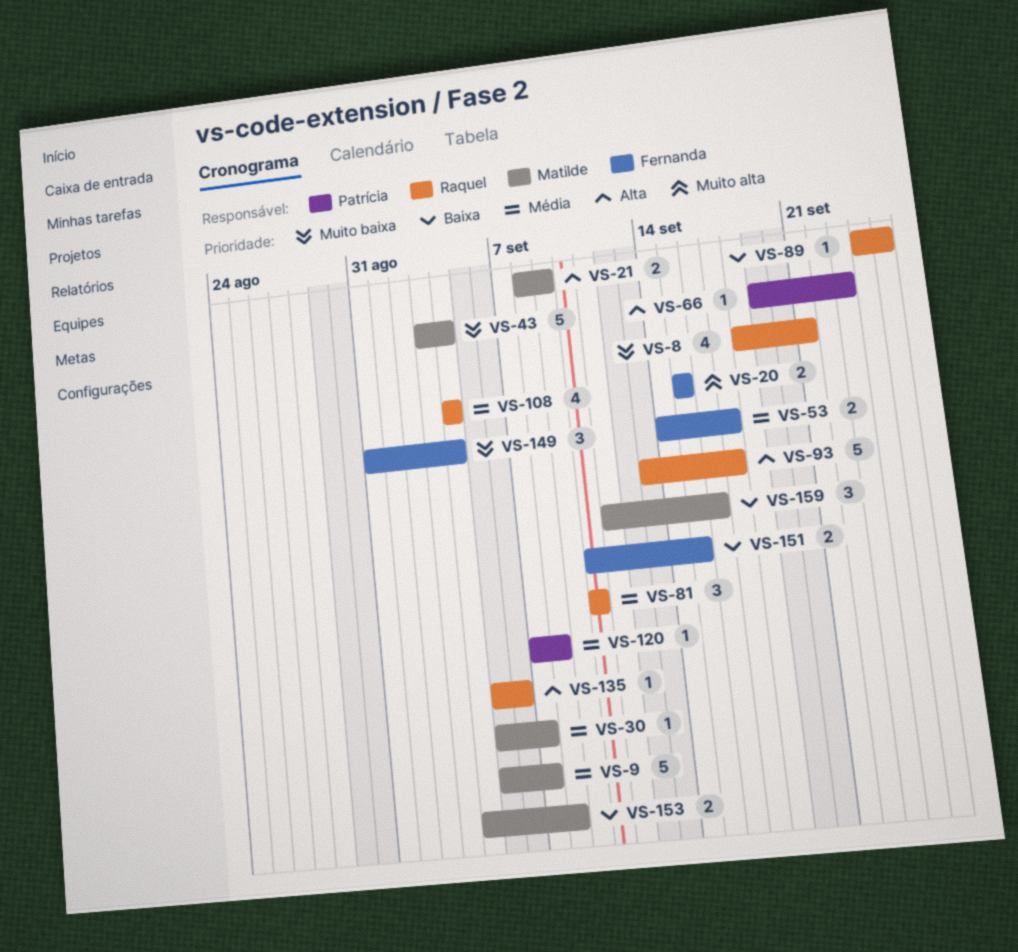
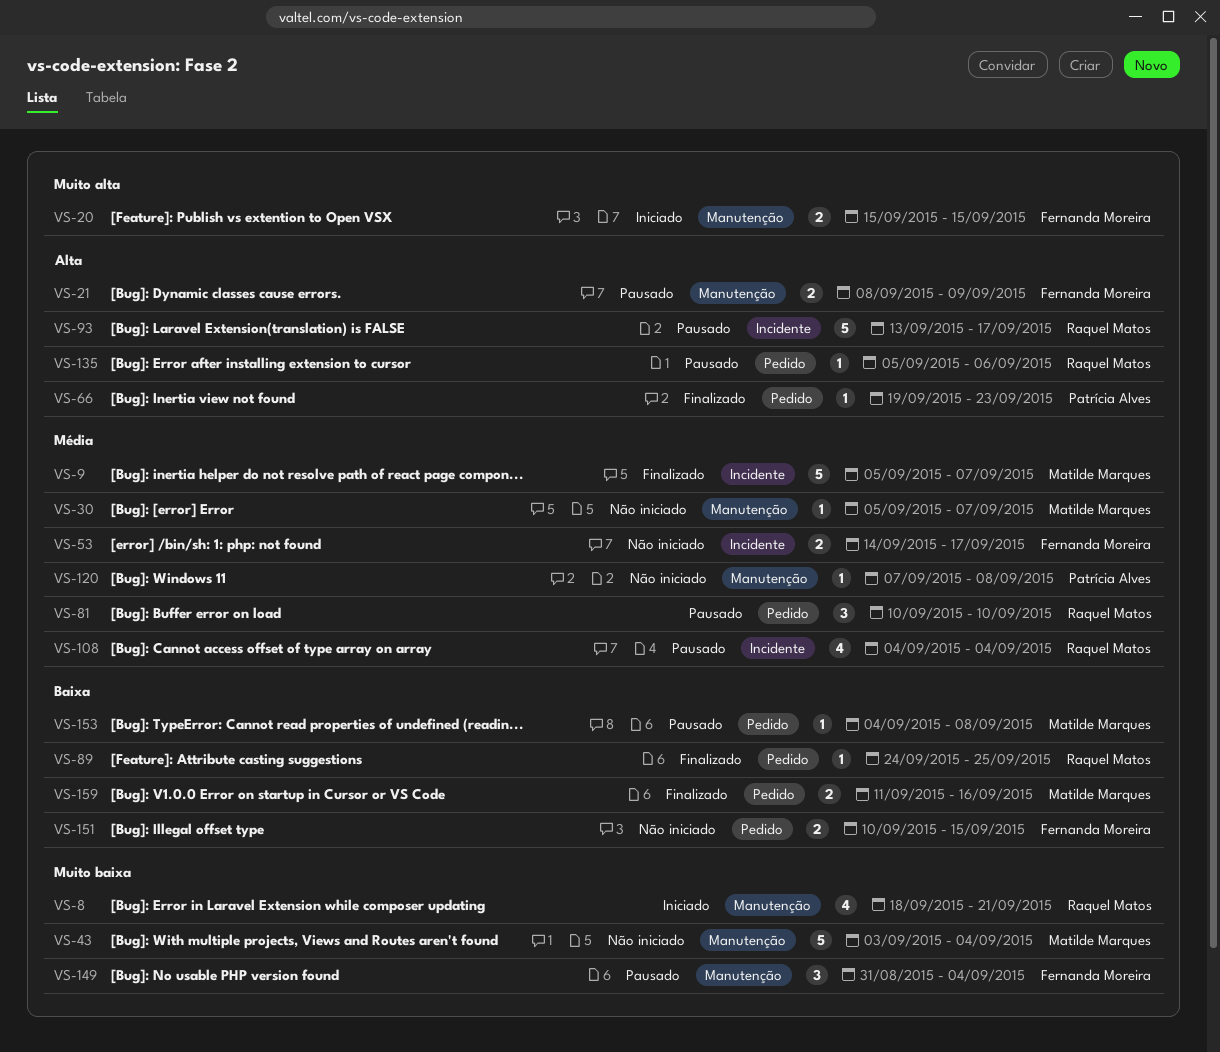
VS-21, owner: Matilde Marques -> Fernanda Moreira
VS-153, estimate: 2 -> 1
VS-159, estimate: 3 -> 2

